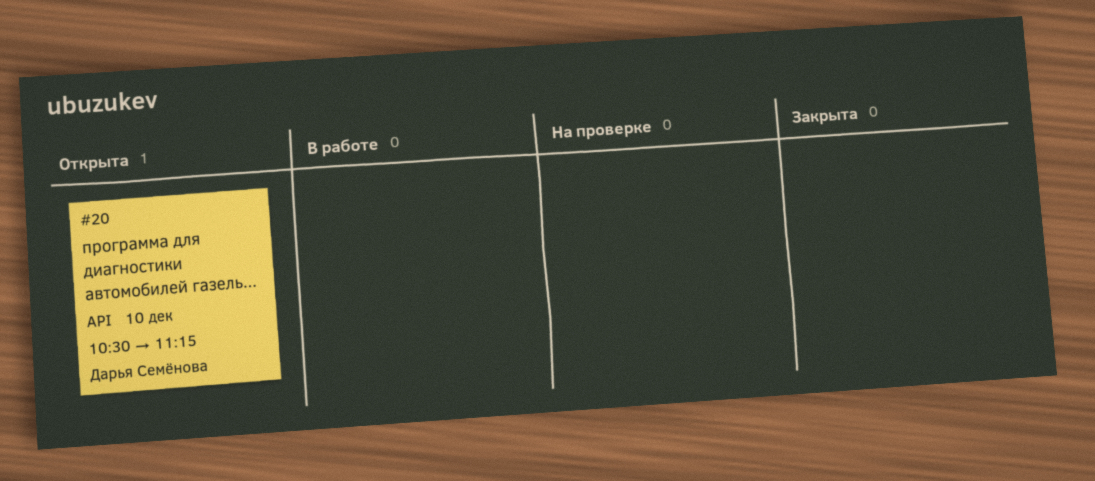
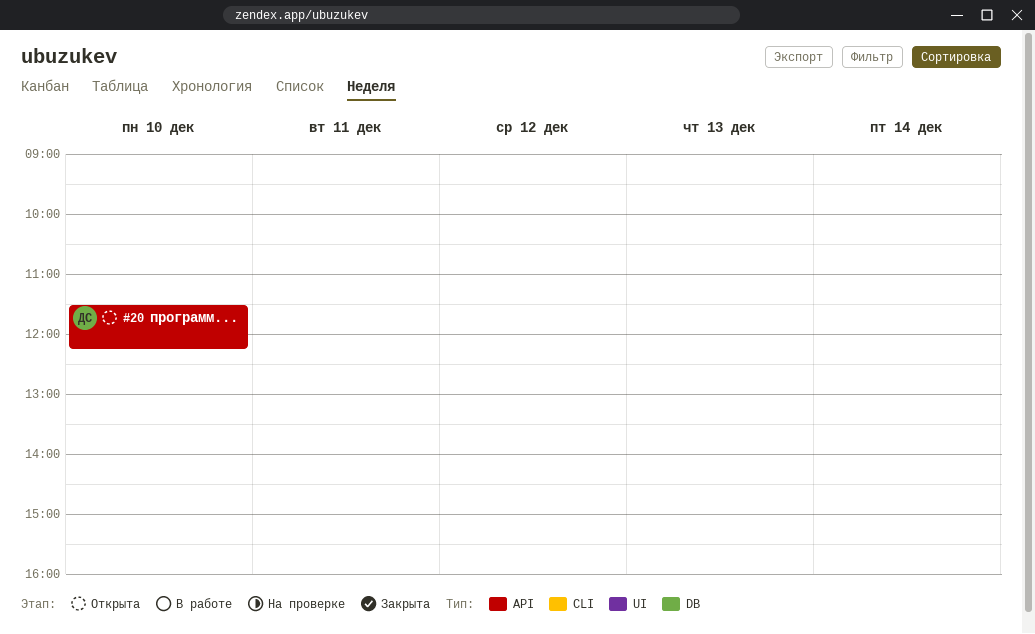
#20, begins: 10:30 -> 11:30
#20, ends: 11:15 -> 12:15

